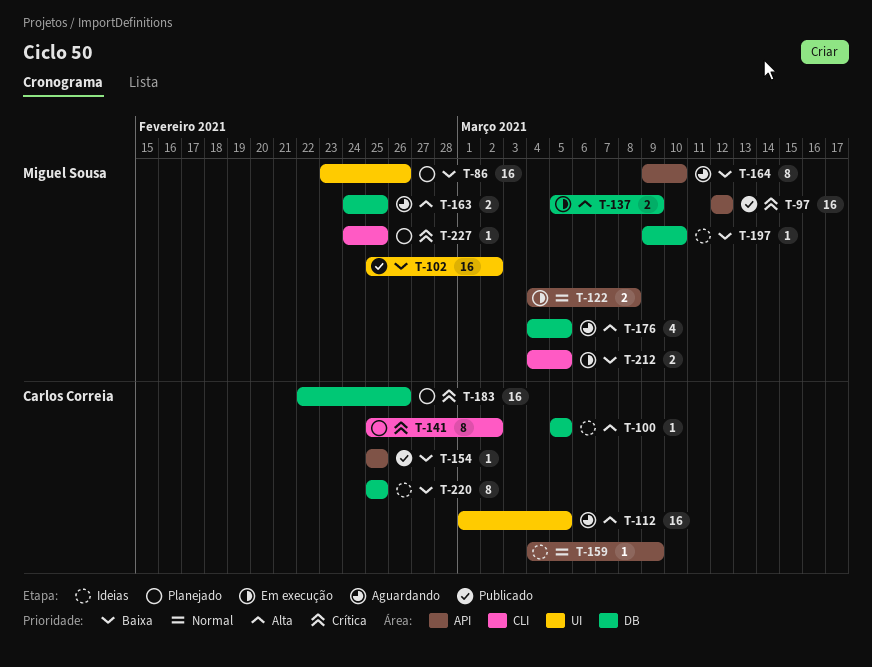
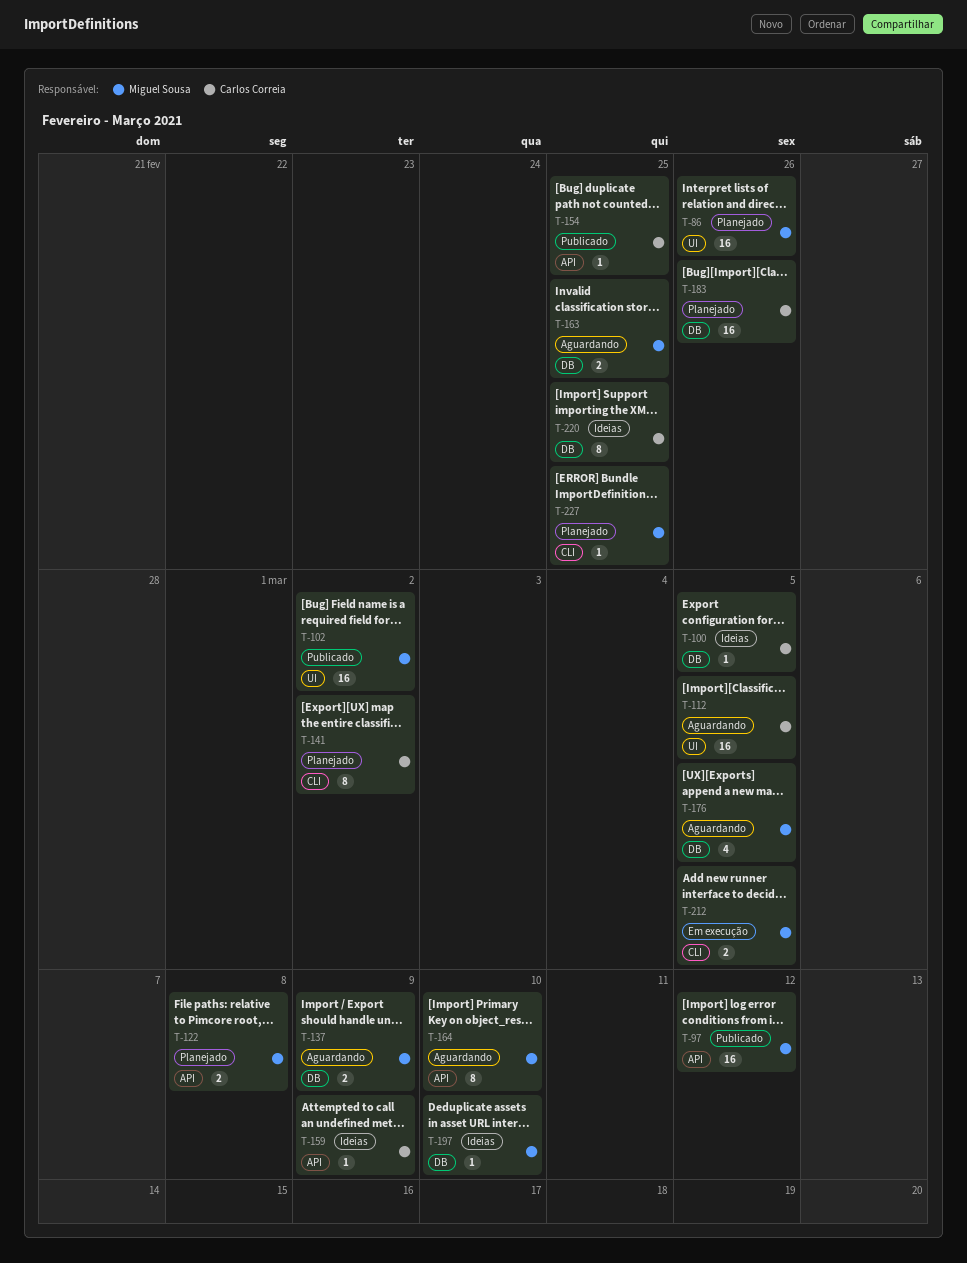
T-122, status: Em execução -> Planejado
T-137, status: Em execução -> Aguardando

